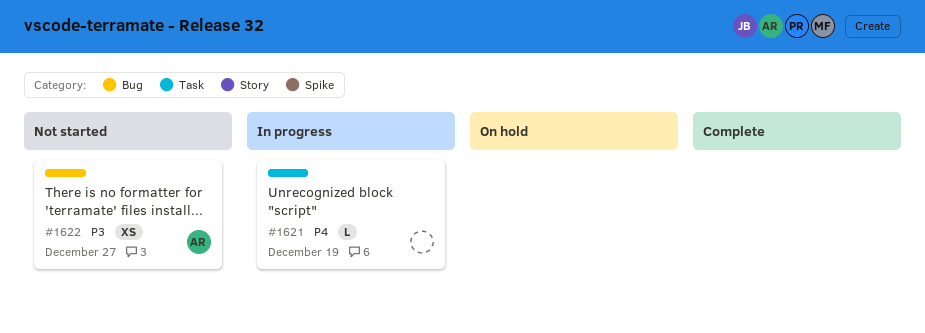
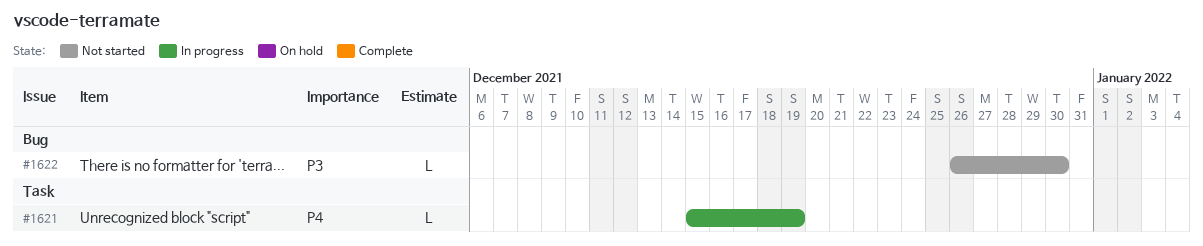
#1622, estimate: XS -> L
#1622, due: Dec 27 -> Dec 30

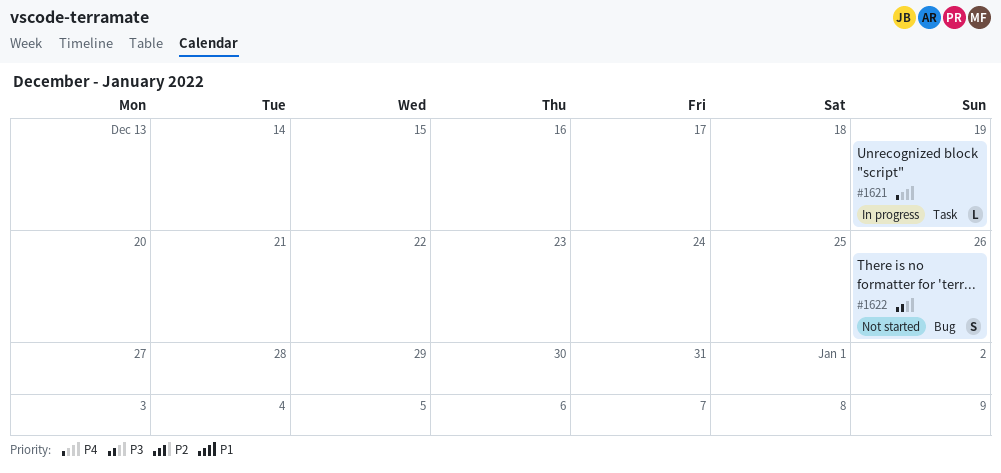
#1622, estimate: L -> S
#1622, due: Dec 30 -> Dec 26

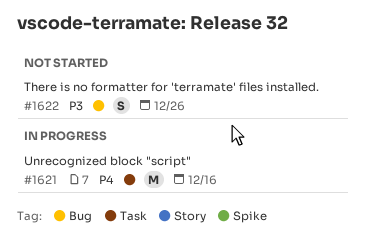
#1621, estimate: L -> M
#1621, due: Dec 19 -> Dec 16

